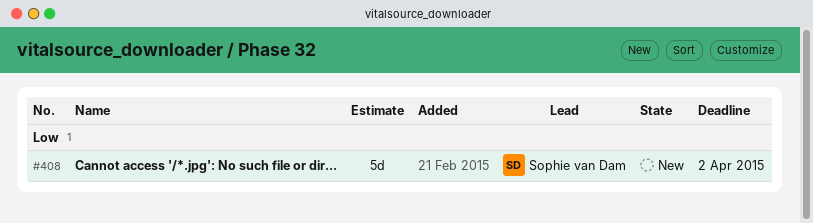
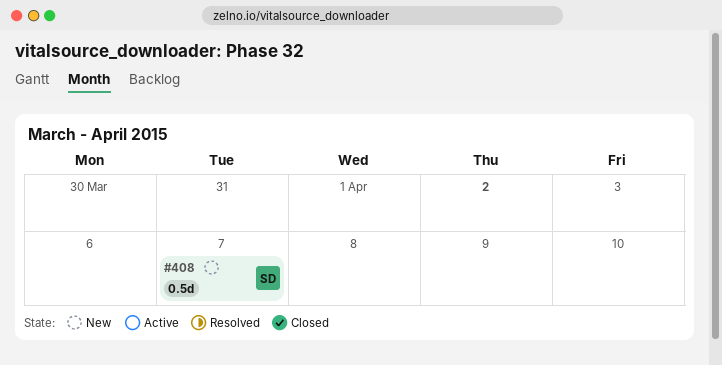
#408, estimate: 5d -> 0.5d
#408, due: Apr 2 -> Apr 7

